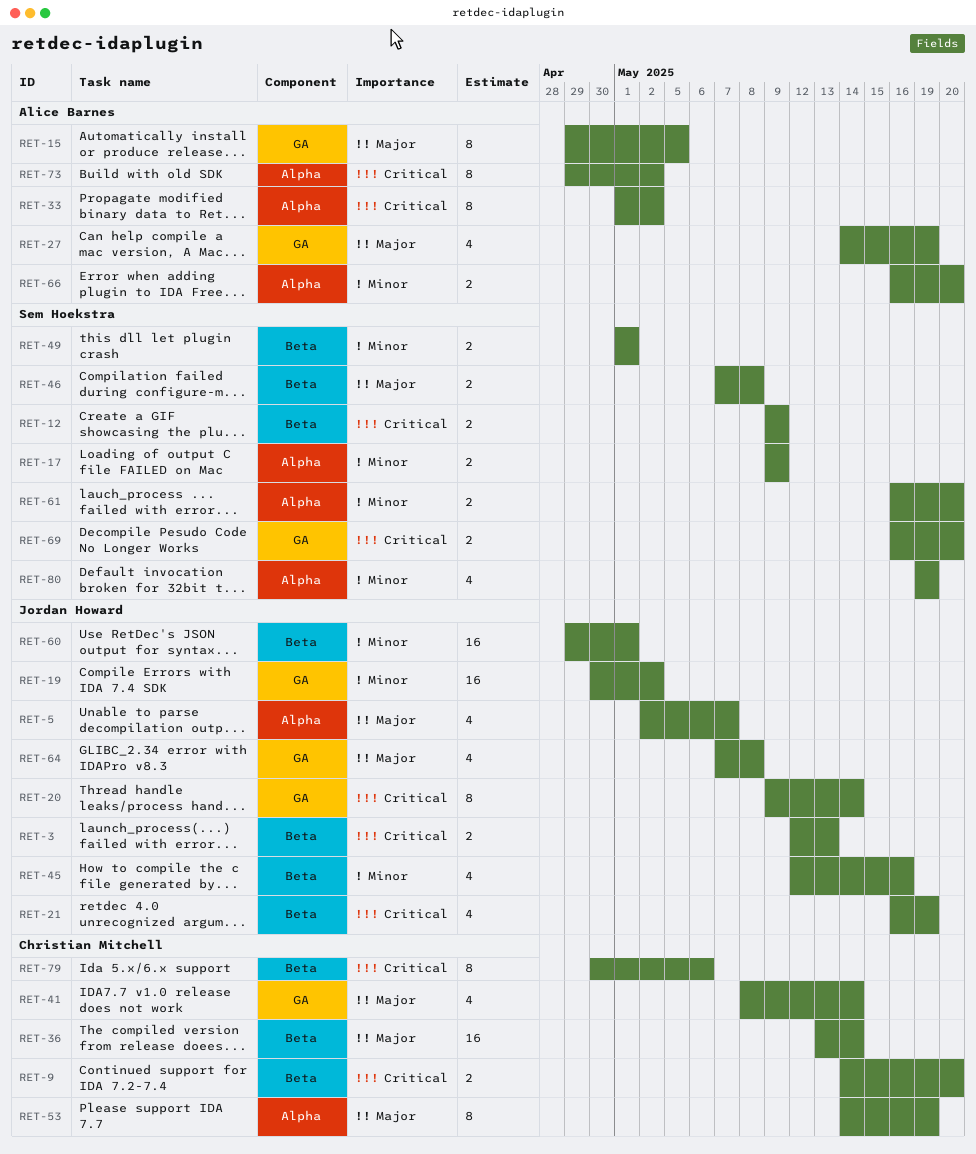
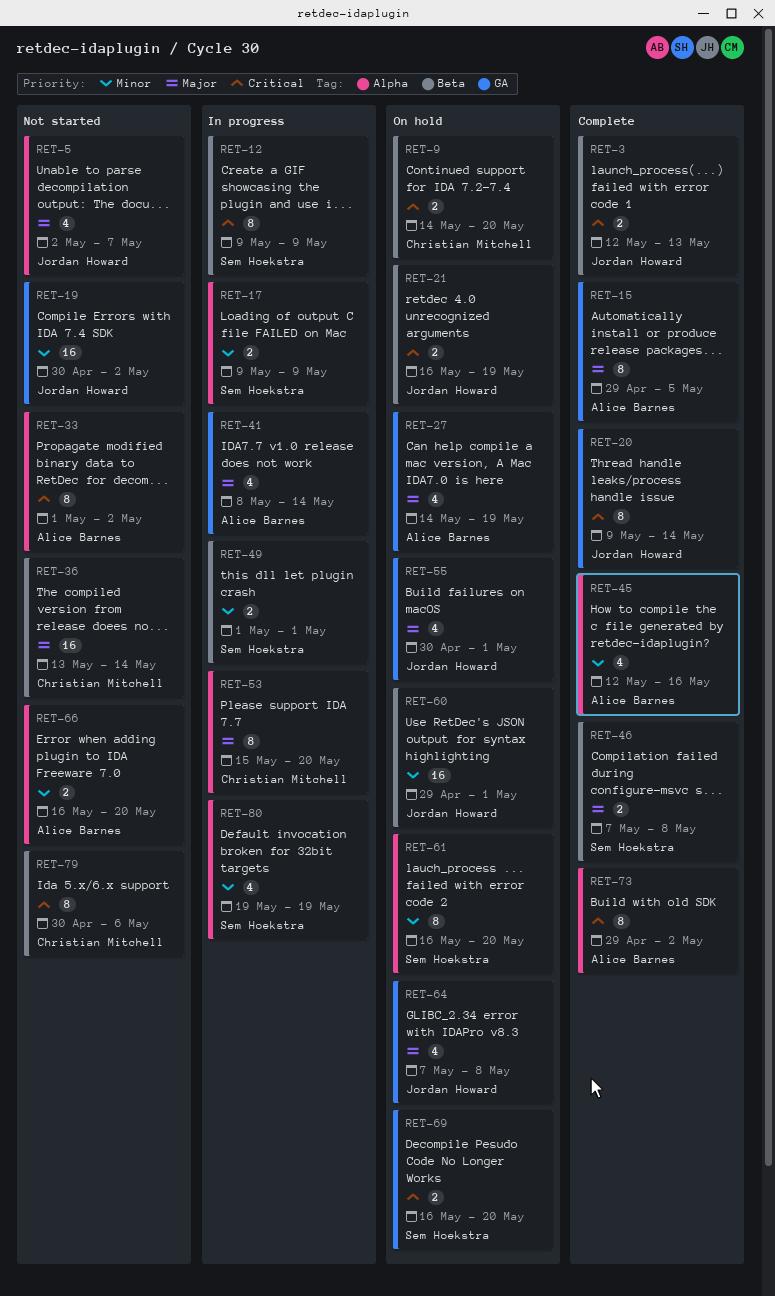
RET-12, estimate: 2 -> 8
RET-21, estimate: 4 -> 2
RET-41, owner: Christian Mitchell -> Alice Barnes
RET-45, owner: Jordan Howard -> Alice Barnes
RET-45, label: Beta -> Alpha
RET-53, start: May 14 -> May 15
RET-53, due: May 19 -> May 20
RET-55: none -> present
RET-61, estimate: 2 -> 8

